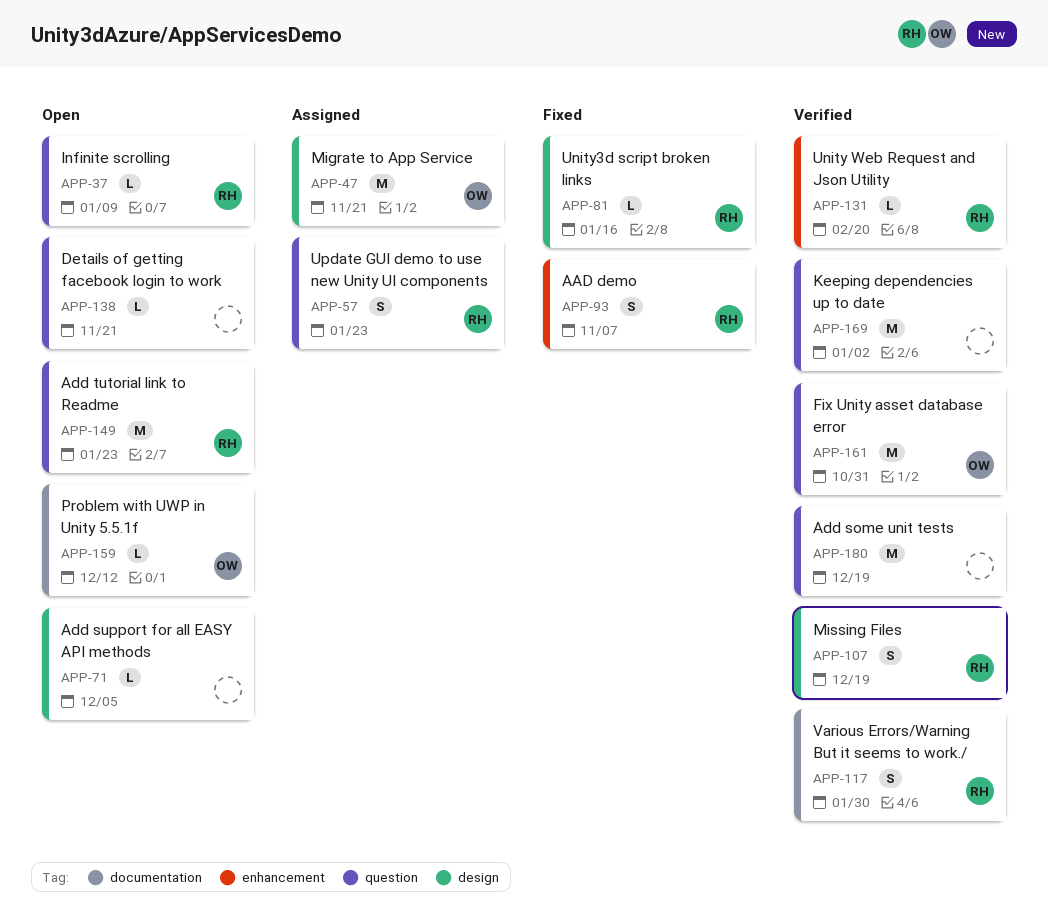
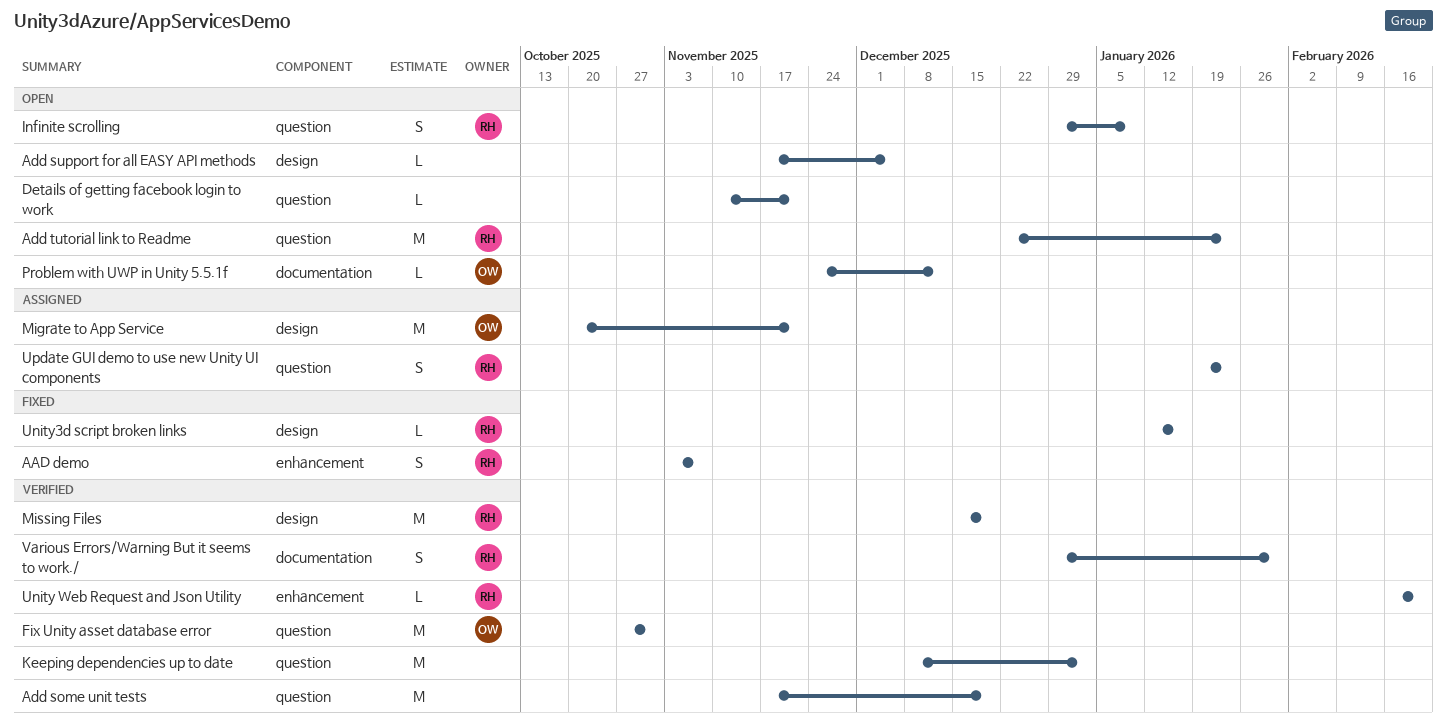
Infinite scrolling, estimate: L -> S
Missing Files, estimate: S -> M

